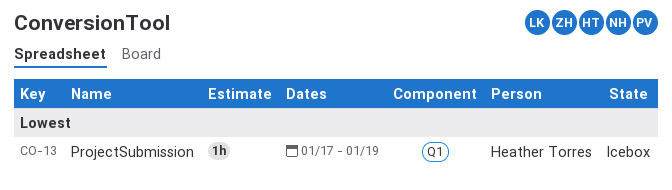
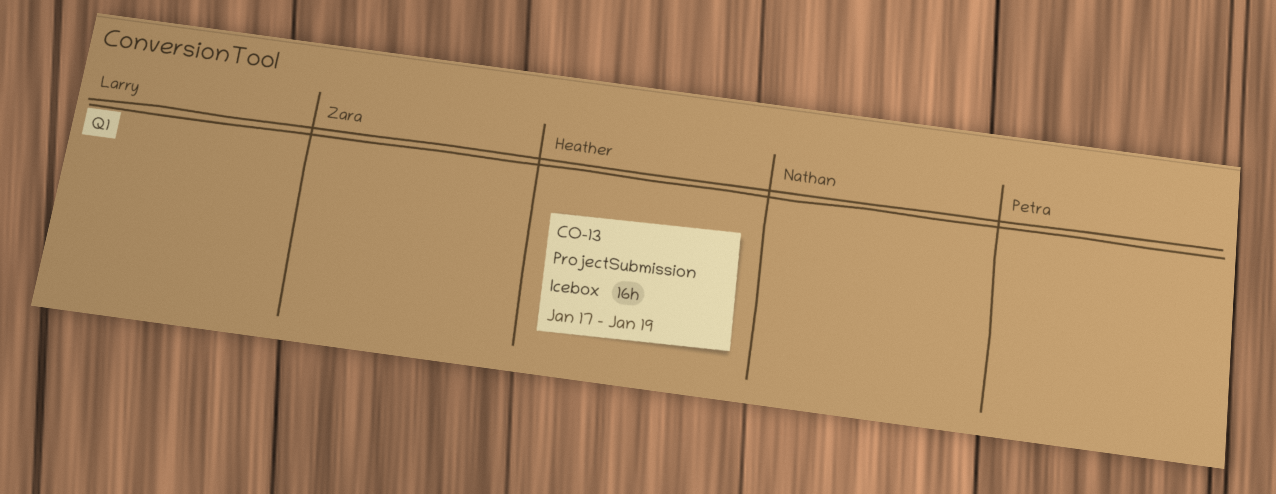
CO-13, estimate: 1h -> 16h

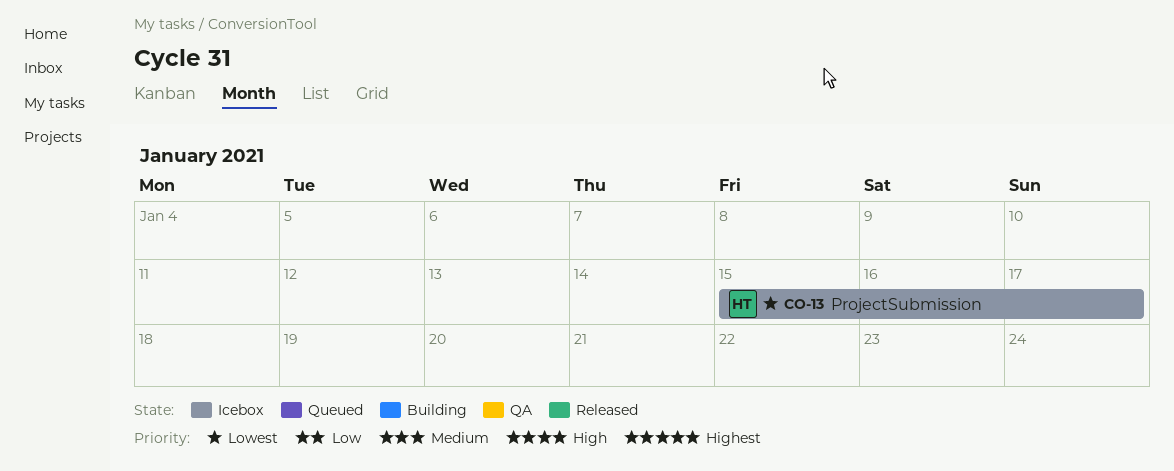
CO-13, start: Jan 17 -> Jan 15
CO-13, due: Jan 19 -> Jan 17

